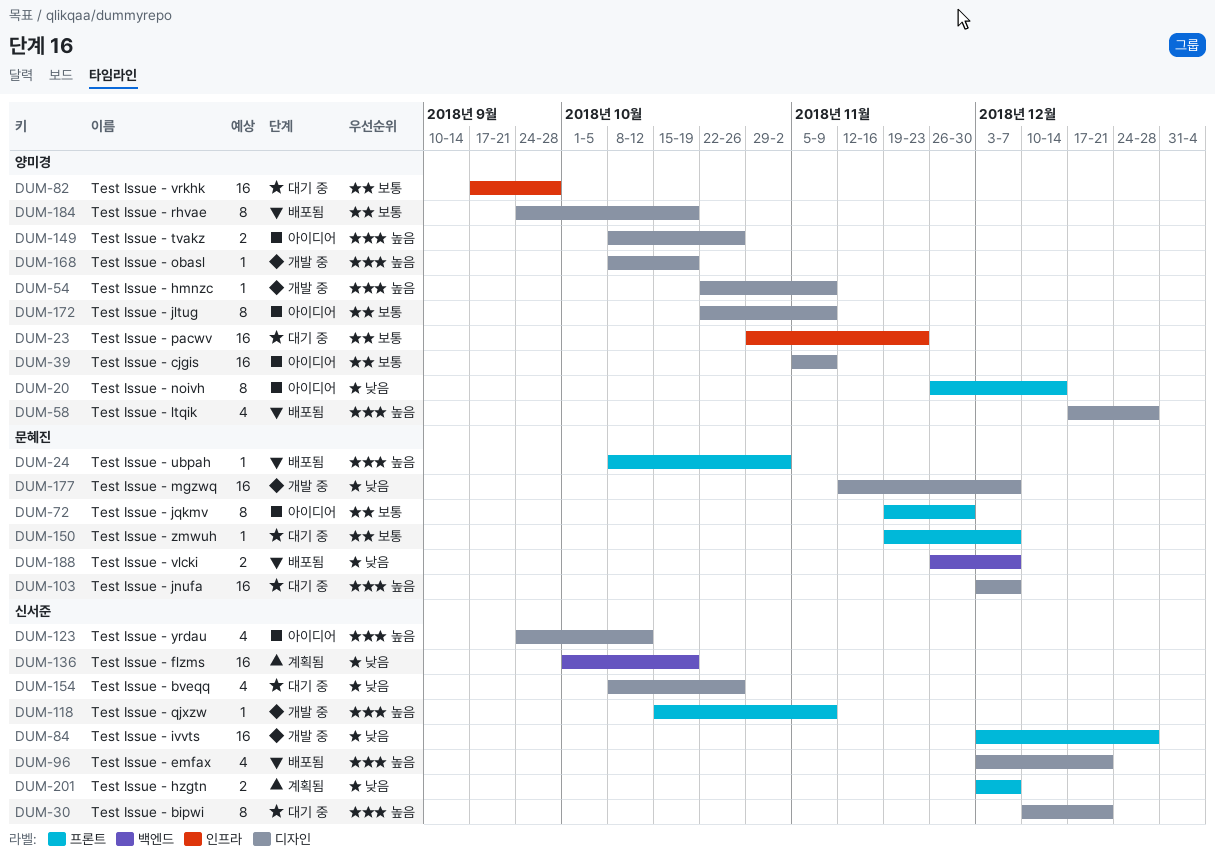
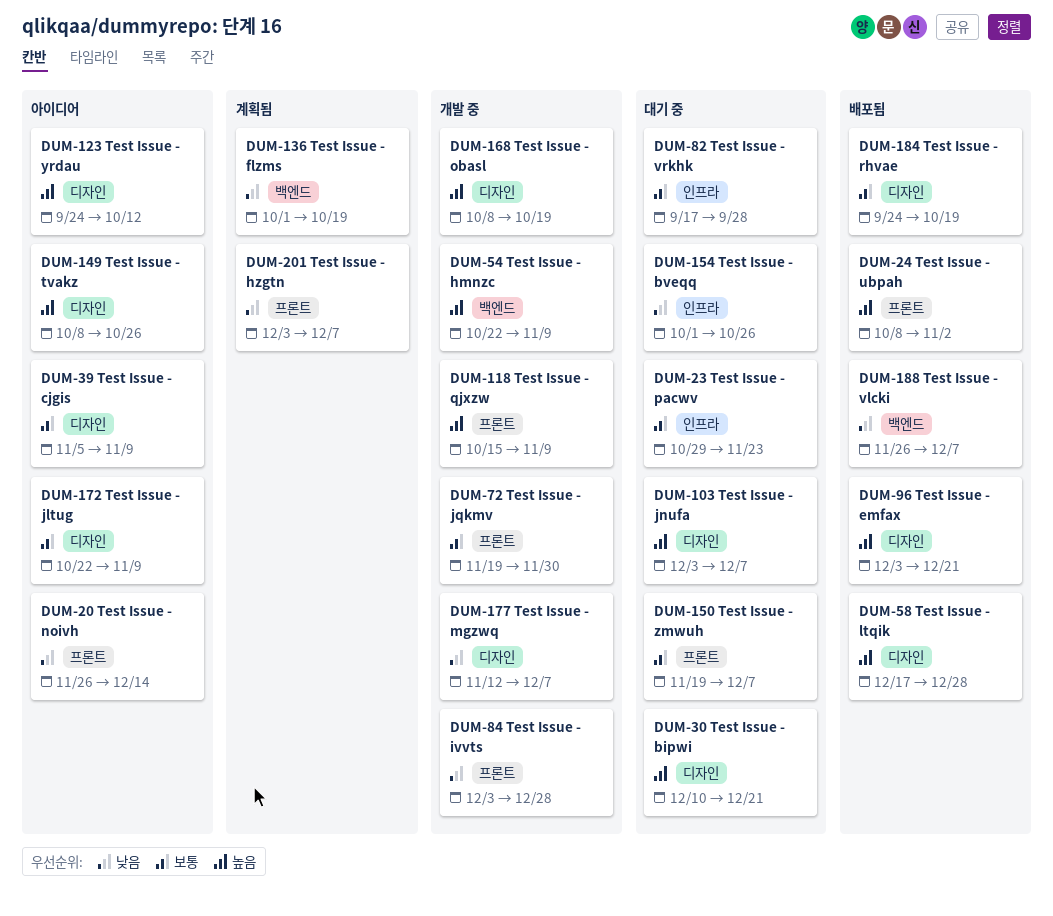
DUM-54, label: 디자인 -> 백엔드
DUM-72, status: 아이디어 -> 개발 중
DUM-154, label: 디자인 -> 인프라
DUM-154, start: Oct 8 -> Oct 1

